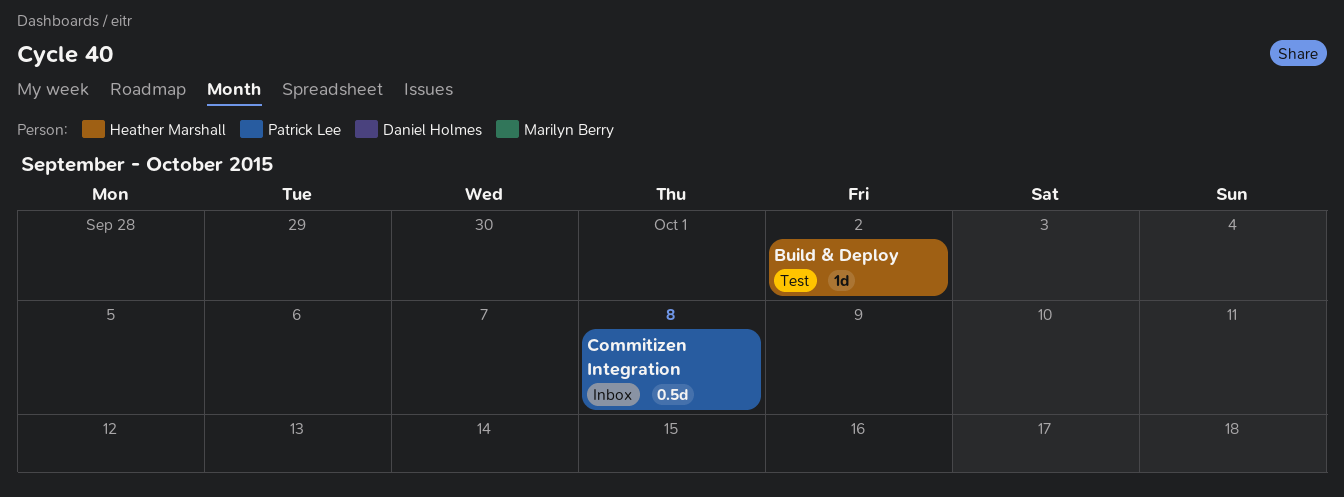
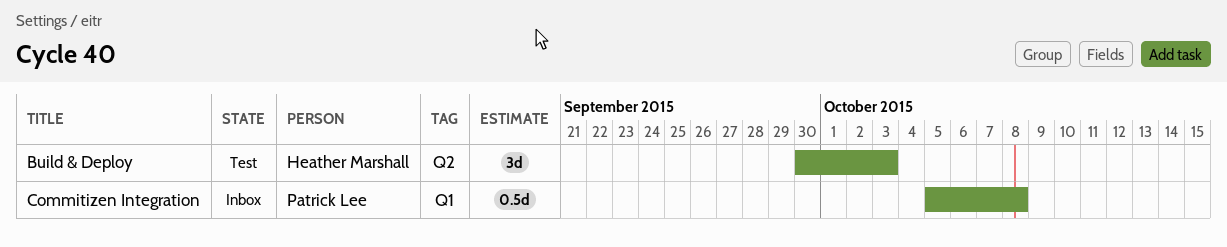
Build & Deploy, estimate: 1d -> 3d
Build & Deploy, due: Oct 2 -> Oct 3

